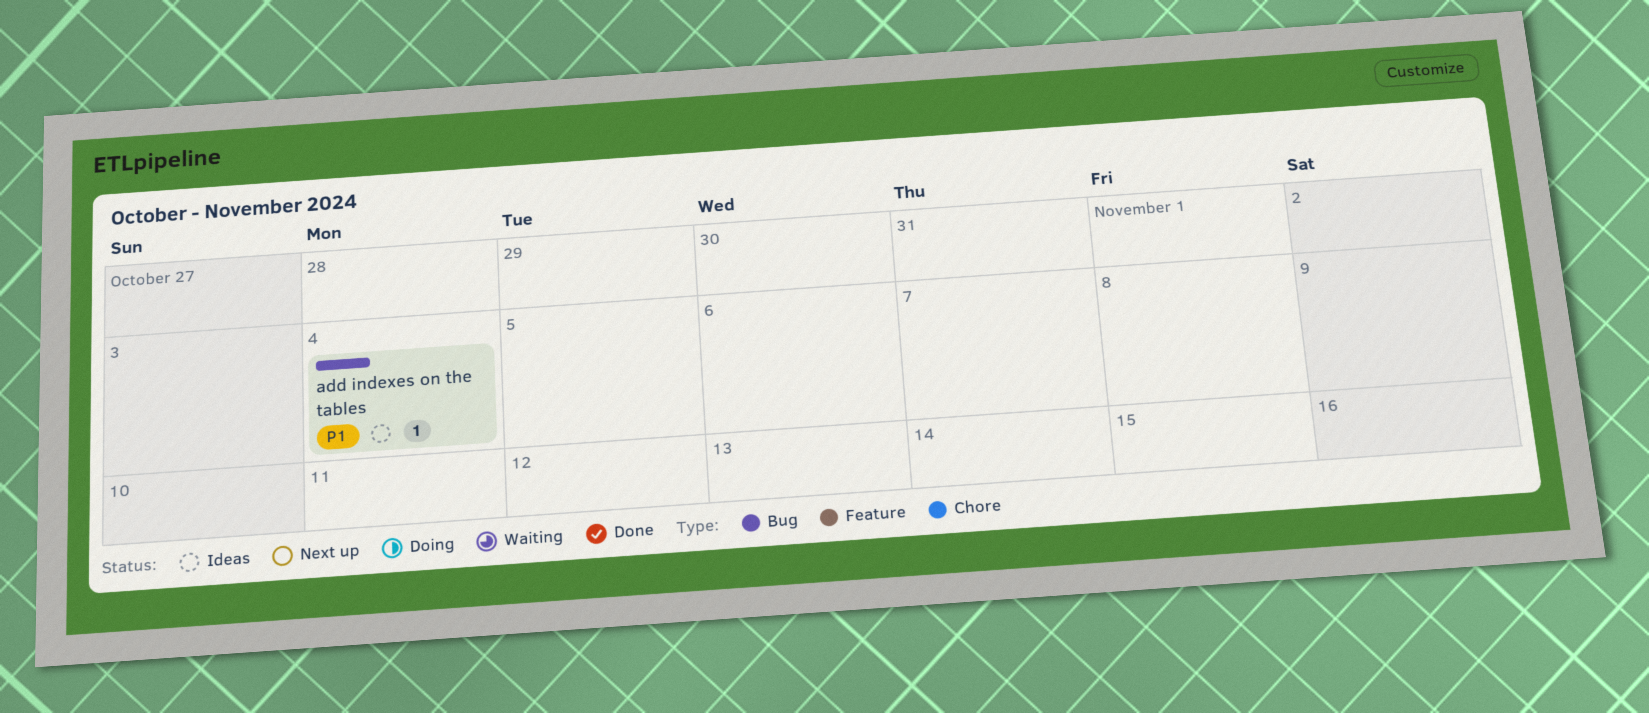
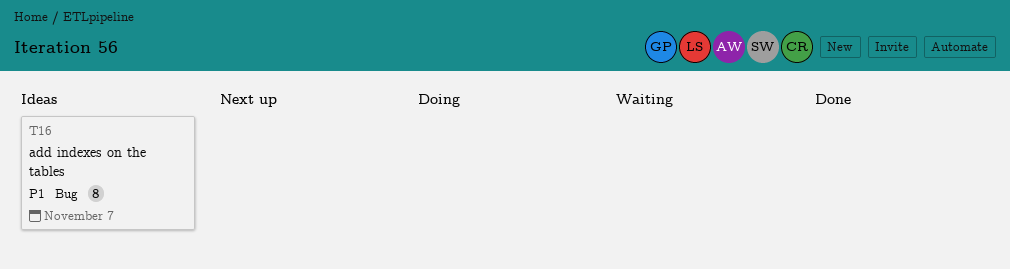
add indexes on the tables, estimate: 1 -> 8
add indexes on the tables, due: Nov 4 -> Nov 7

